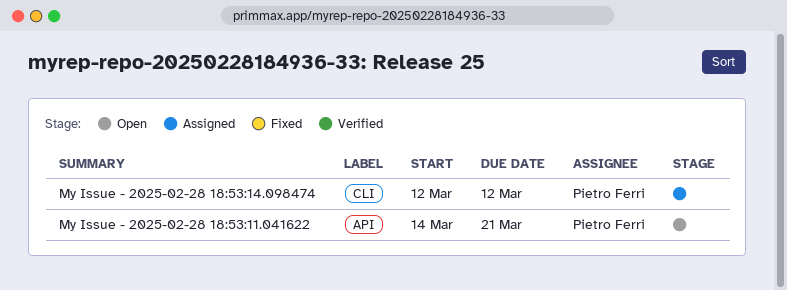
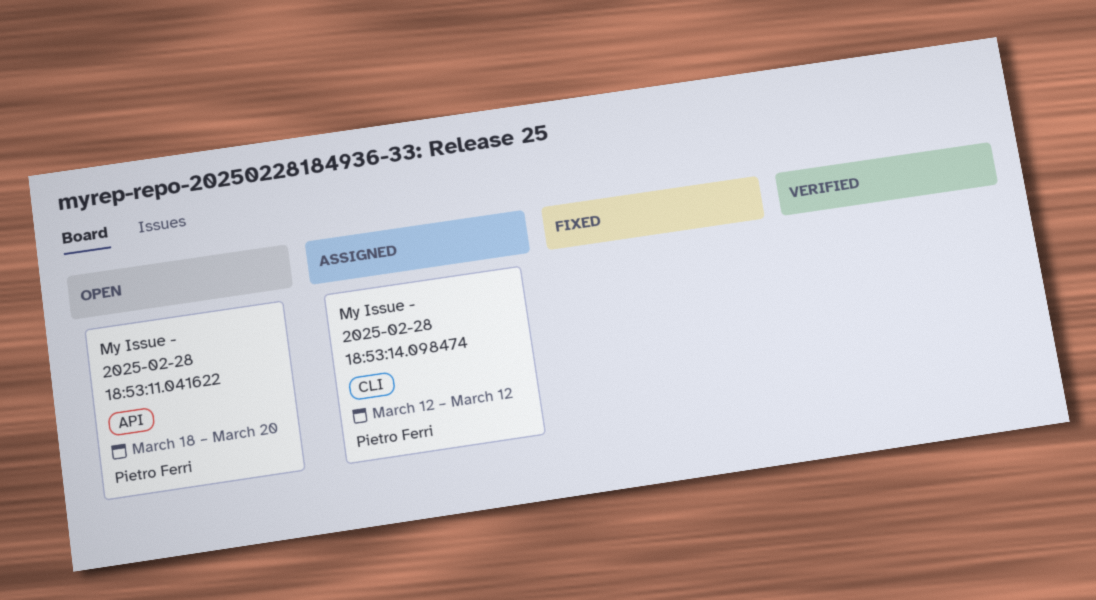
My Issue - 2025-02-28 18:53:11.041622, start: Mar 14 -> Mar 18
My Issue - 2025-02-28 18:53:11.041622, due: Mar 21 -> Mar 20

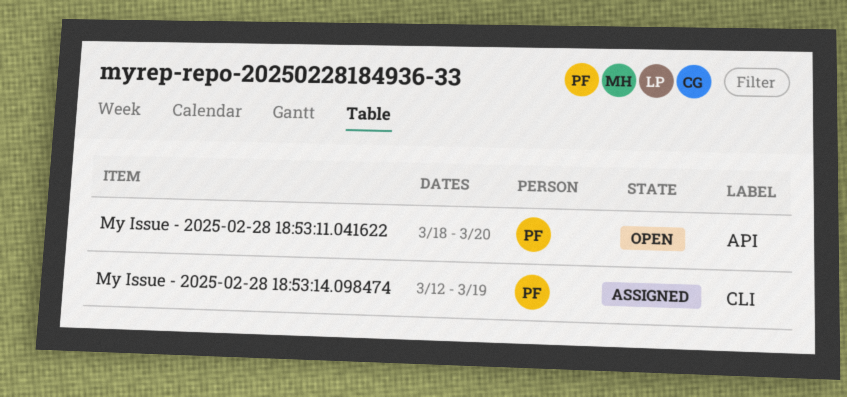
My Issue - 2025-02-28 18:53:14.098474, due: Mar 12 -> Mar 19

